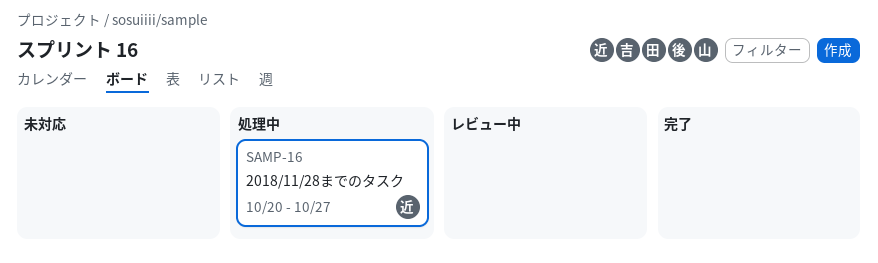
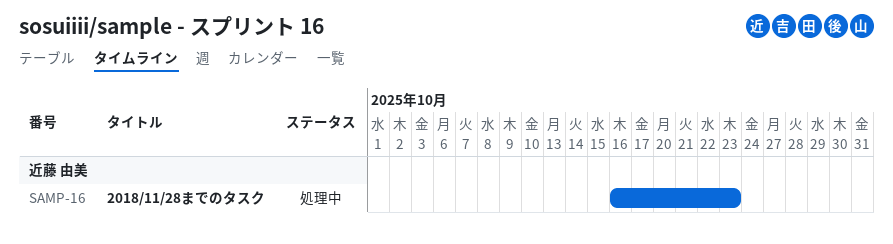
SAMP-16, start: Oct 20 -> Oct 16
SAMP-16, due: Oct 27 -> Oct 23

